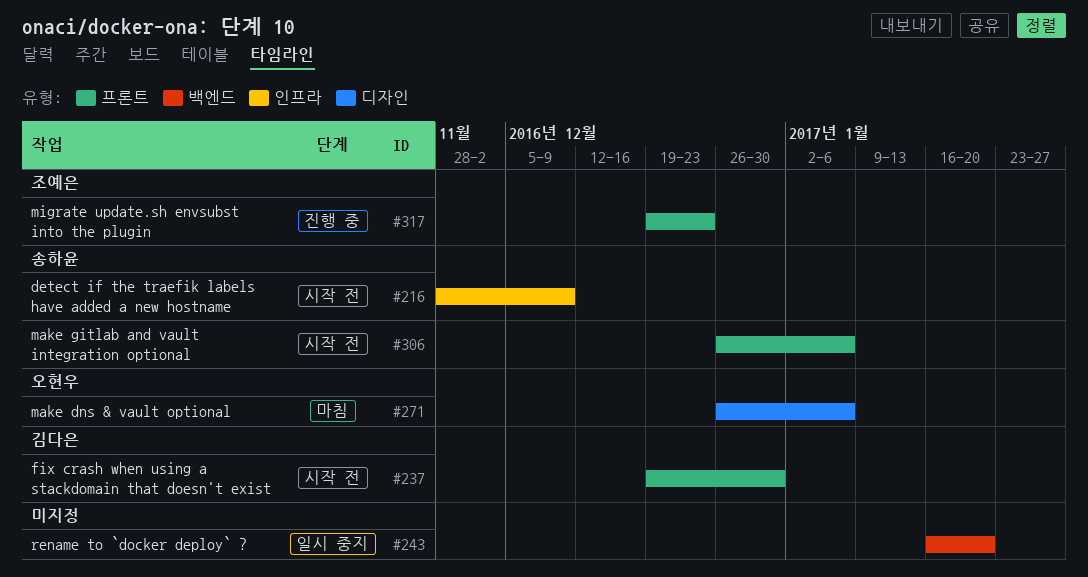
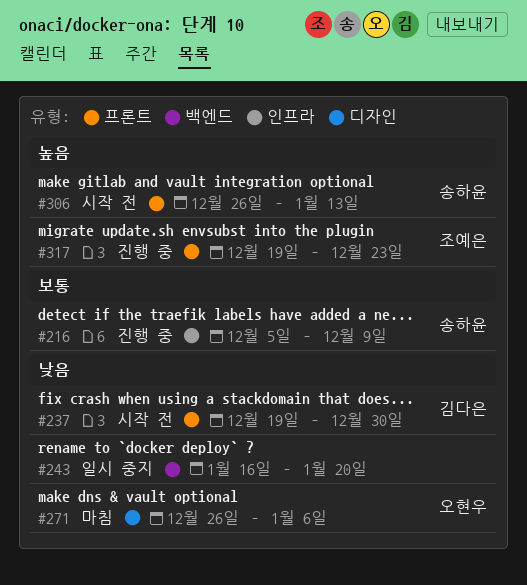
#216, status: 시작 전 -> 진행 중
#216, start: Nov 28 -> Dec 5
#306, due: Jan 6 -> Jan 13

